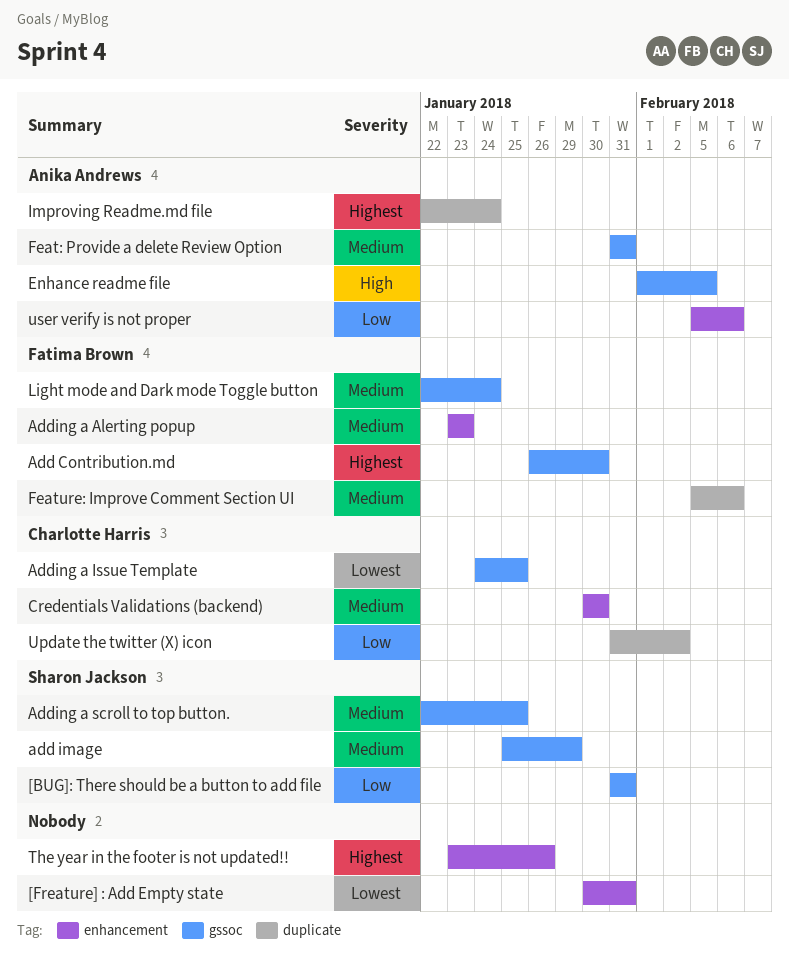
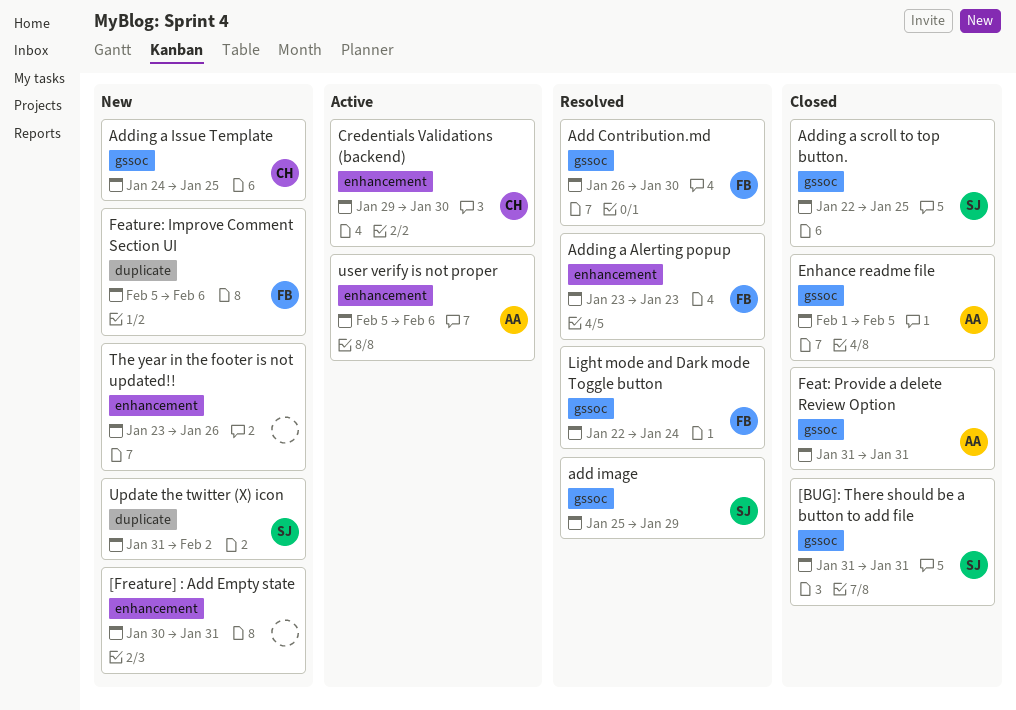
Credentials Validations (backend), start: Jan 30 -> Jan 29
Improving Readme.md file: present -> none
Update the twitter (X) icon, owner: Charlotte Harris -> Sharon Jackson

